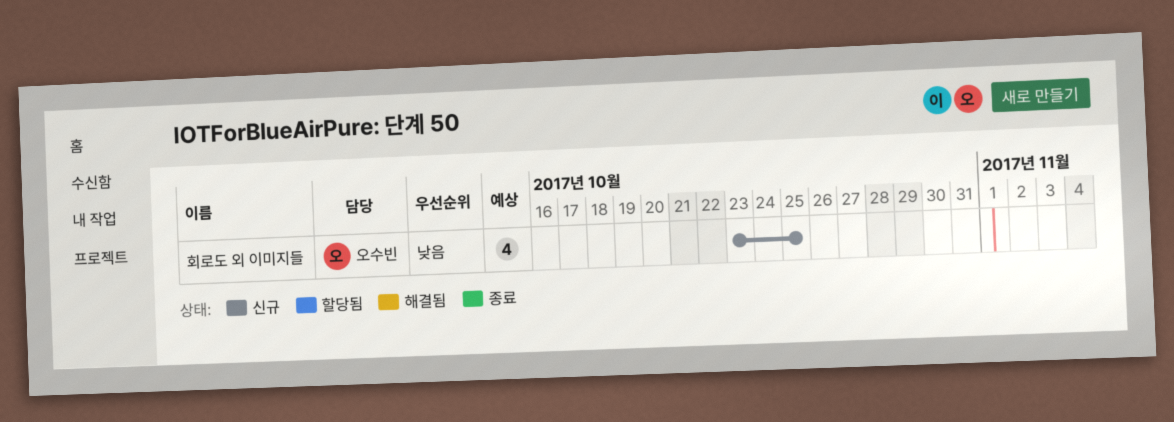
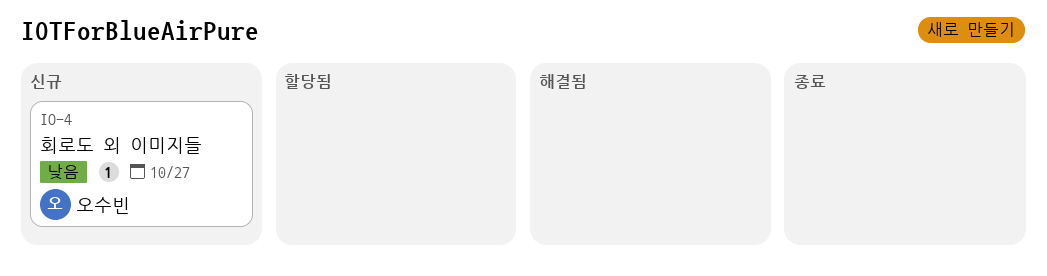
회로도 외 이미지들, estimate: 4 -> 1
회로도 외 이미지들, due: Oct 25 -> Oct 27

